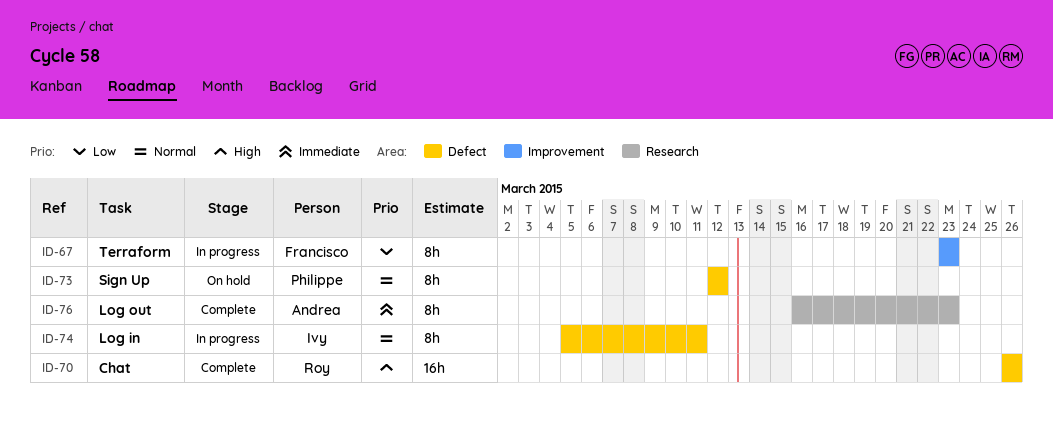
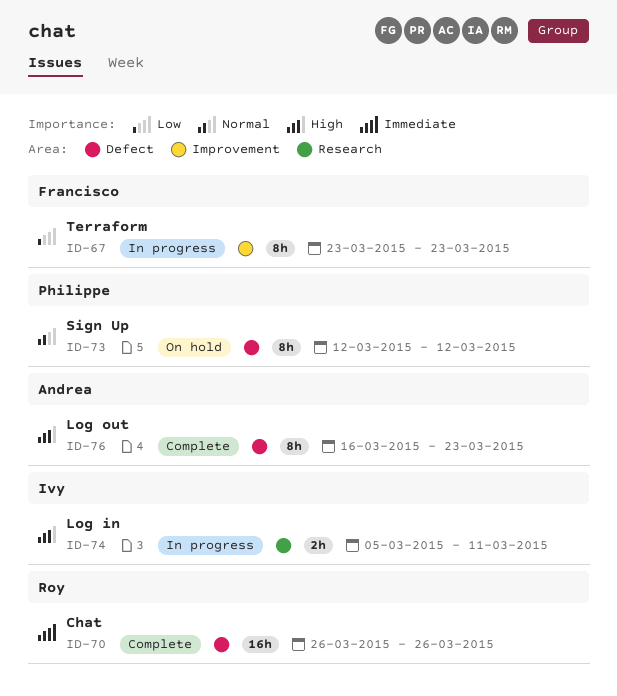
ID-70, priority: High -> Immediate
ID-74, priority: Normal -> High
ID-74, label: Defect -> Research
ID-74, estimate: 8h -> 2h
ID-76, priority: Immediate -> High
ID-76, label: Research -> Defect

